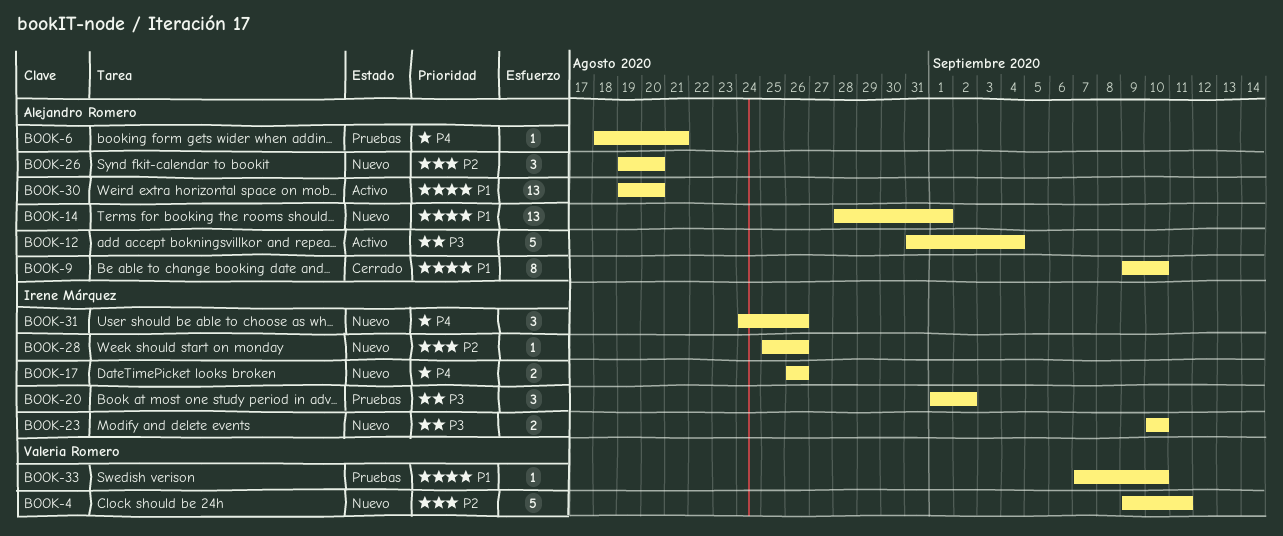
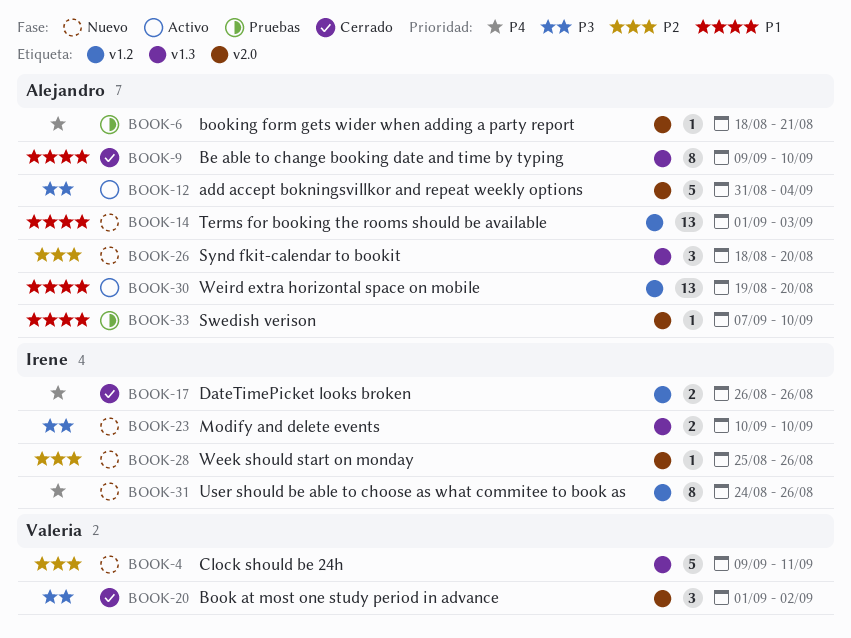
BOOK-14, start: Aug 28 -> Sep 1
BOOK-14, due: Sep 1 -> Sep 3
BOOK-17, status: Nuevo -> Cerrado
BOOK-20, status: Pruebas -> Cerrado
BOOK-20, owner: Irene Márquez -> Valeria Romero
BOOK-26, start: Aug 19 -> Aug 18
BOOK-31, estimate: 3 -> 8
BOOK-33, owner: Valeria Romero -> Alejandro Romero

